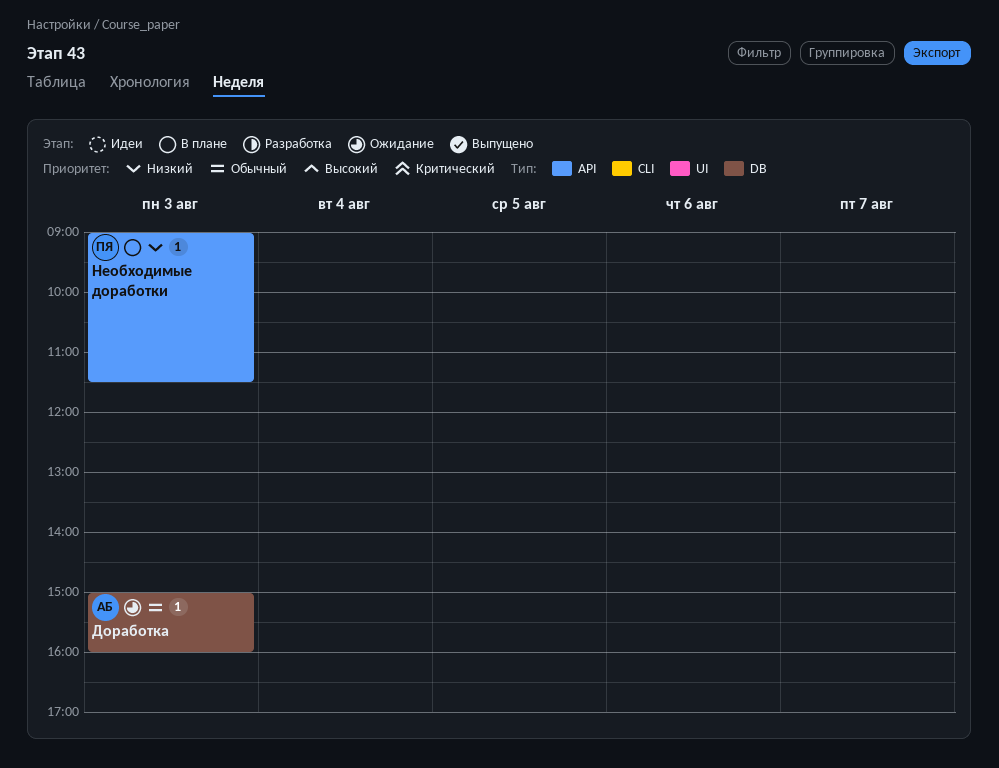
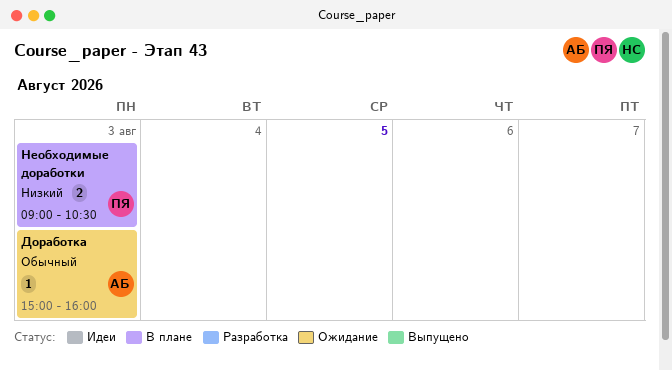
Необходимые доработки, estimate: 1 -> 2
Необходимые доработки, ends: 11:30 -> 10:30

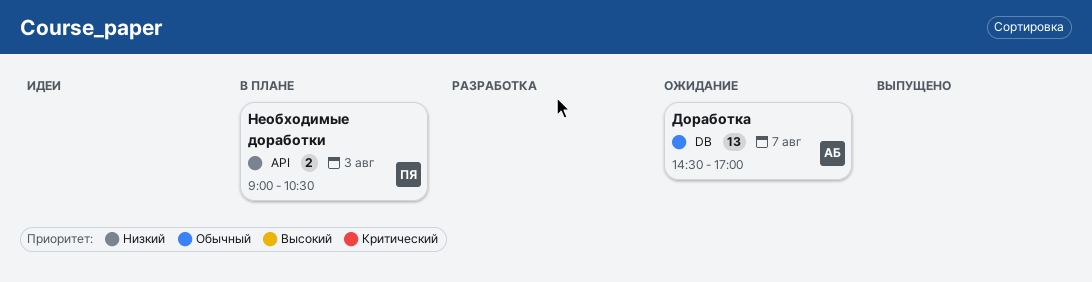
Доработка, estimate: 1 -> 13
Доработка, day: Aug 3 -> Aug 7
Доработка, begins: 15:00 -> 14:30
Доработка, ends: 16:00 -> 17:00

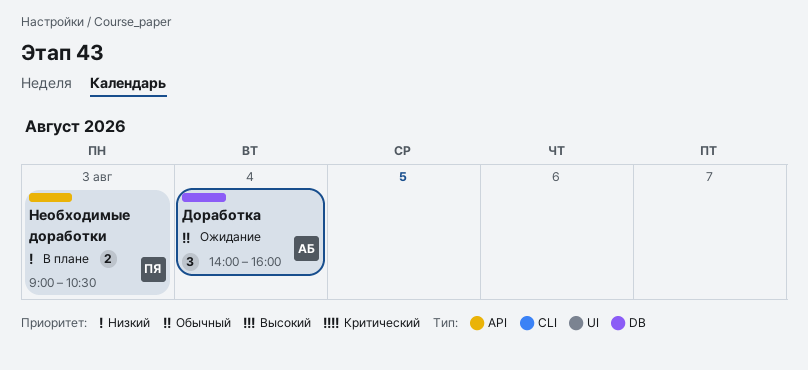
Доработка, estimate: 13 -> 3
Доработка, day: Aug 7 -> Aug 4
Доработка, begins: 14:30 -> 14:00
Доработка, ends: 17:00 -> 16:00

